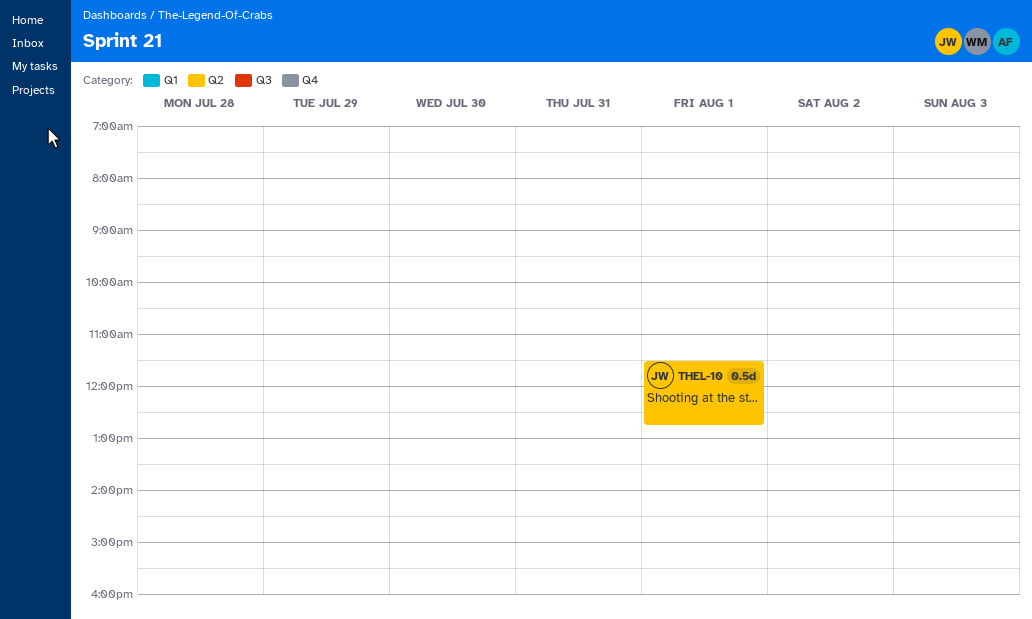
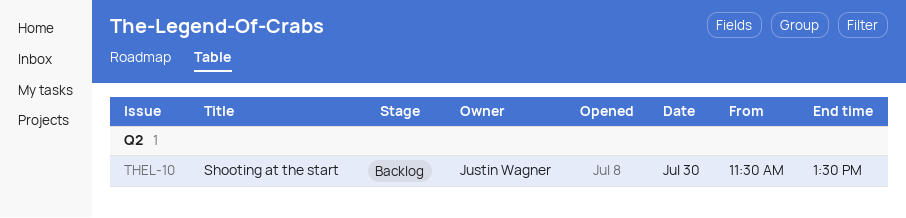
THEL-10, day: Aug 1 -> Jul 30
THEL-10, ends: 12:45 -> 13:30

